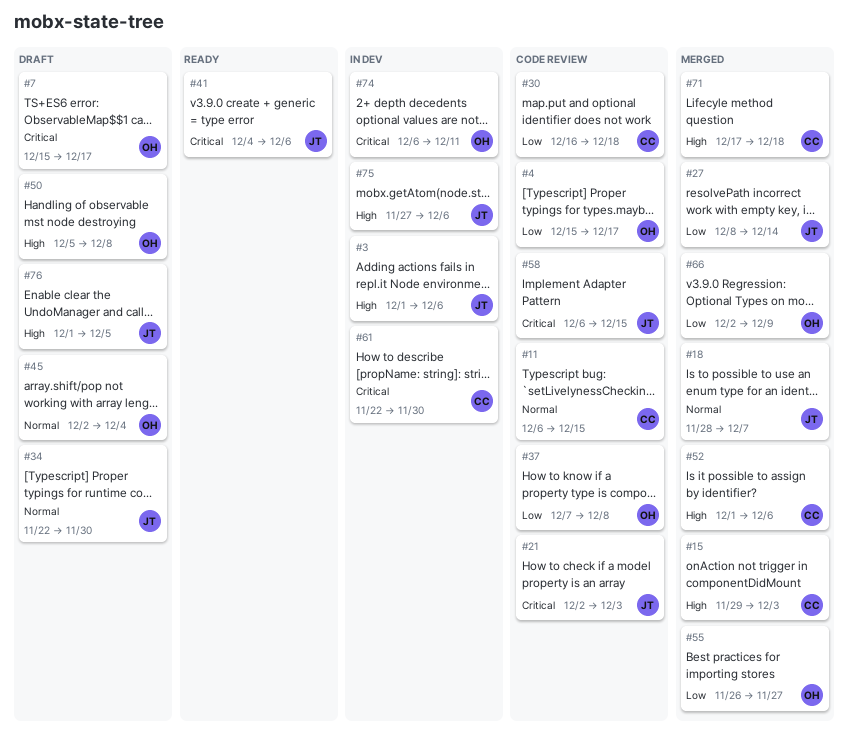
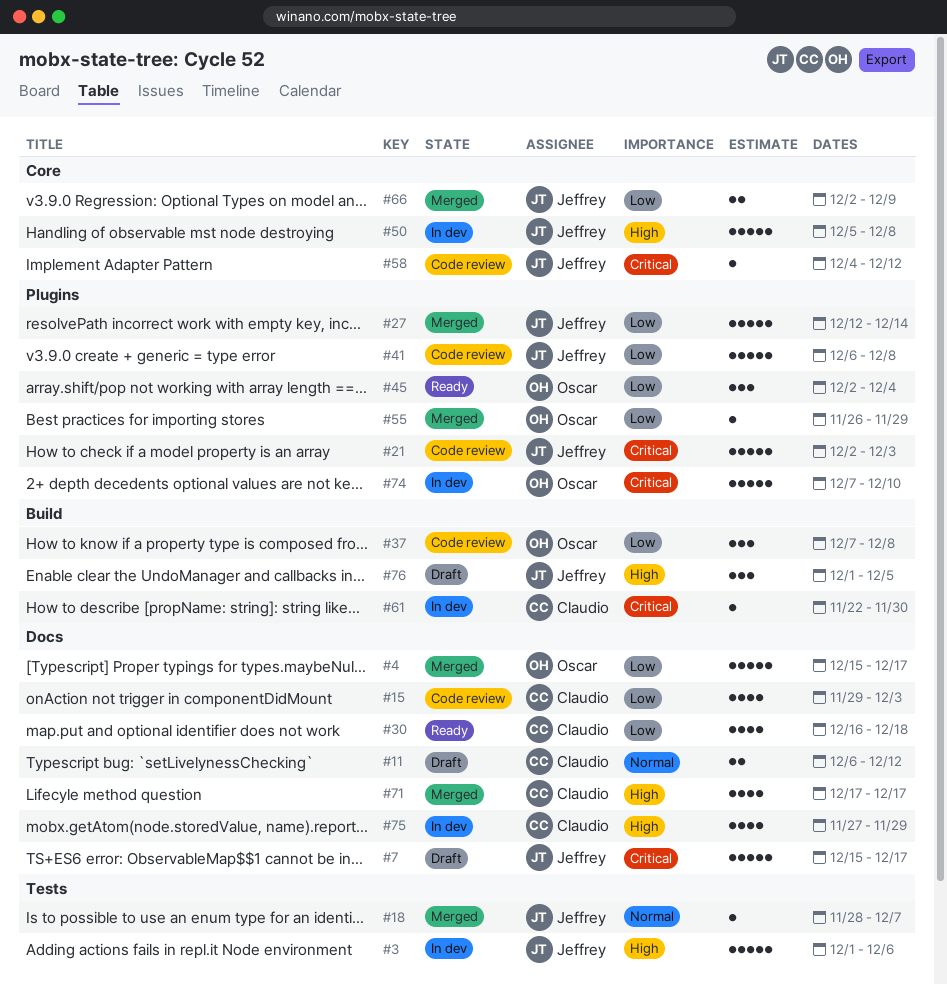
#4, status: Code review -> Merged
#7, owner: Oscar -> Jeffrey
#11, status: Code review -> Draft
#11, due: Dec 15 -> Dec 12
#15, status: Merged -> Code review
#15, priority: High -> Low
#27, start: Dec 8 -> Dec 12
#30, status: Code review -> Ready
#34: present -> none
#41, status: Ready -> Code review
#41, priority: Critical -> Low
#41, start: Dec 4 -> Dec 6
#41, due: Dec 6 -> Dec 8
#45, status: Draft -> Ready
#45, priority: Normal -> Low
#50, status: Draft -> In dev
#50, owner: Oscar -> Jeffrey
#52: present -> none
#55, due: Nov 27 -> Nov 29
#58, start: Dec 6 -> Dec 4
#58, due: Dec 15 -> Dec 12
#66, owner: Oscar -> Jeffrey
#71, due: Dec 18 -> Dec 17
#74, start: Dec 6 -> Dec 7
#74, due: Dec 11 -> Dec 10
#75, owner: Jeffrey -> Claudio
#75, due: Dec 6 -> Nov 29

